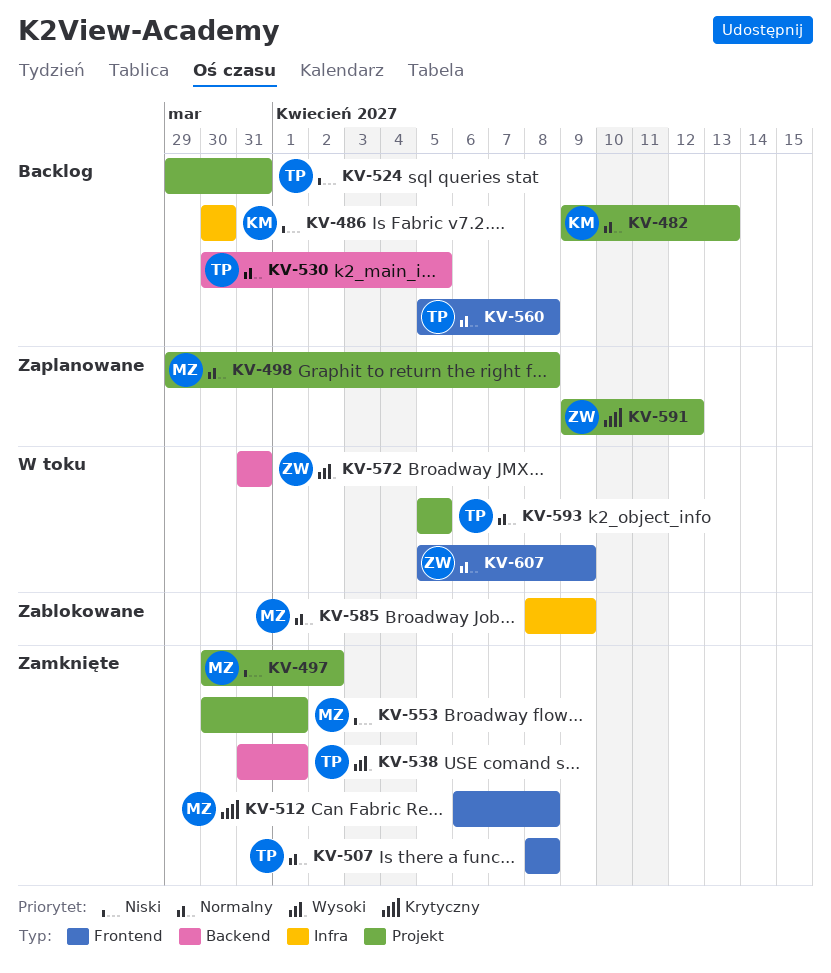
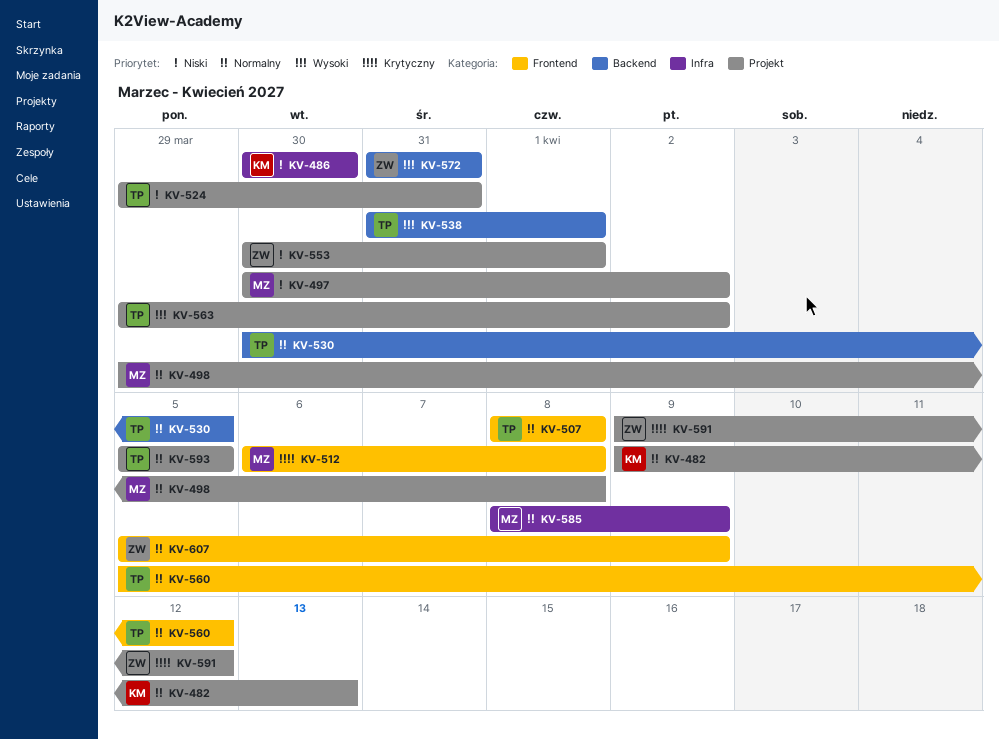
KV-553, owner: MZ -> ZW
KV-560, due: Apr 8 -> Apr 12
KV-563: none -> present

